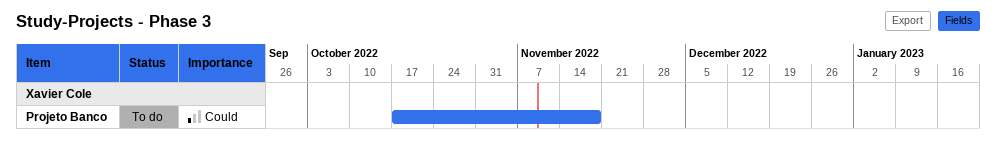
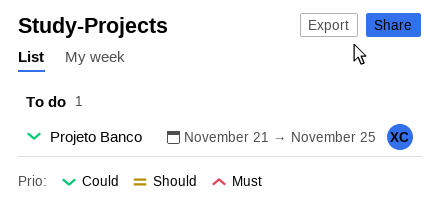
Projeto Banco, start: Oct 17 -> Nov 21
Projeto Banco, due: Nov 18 -> Nov 25

